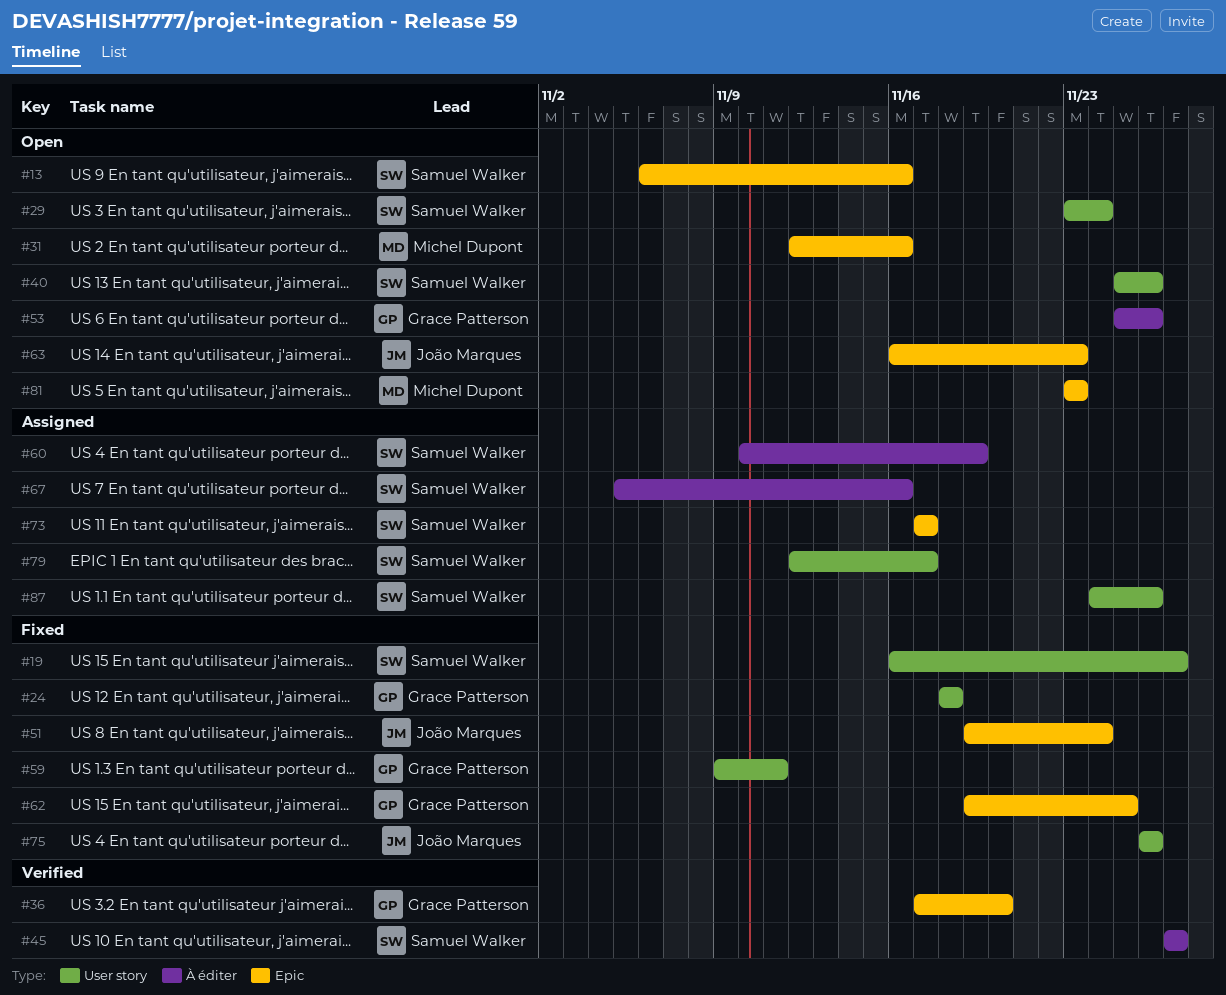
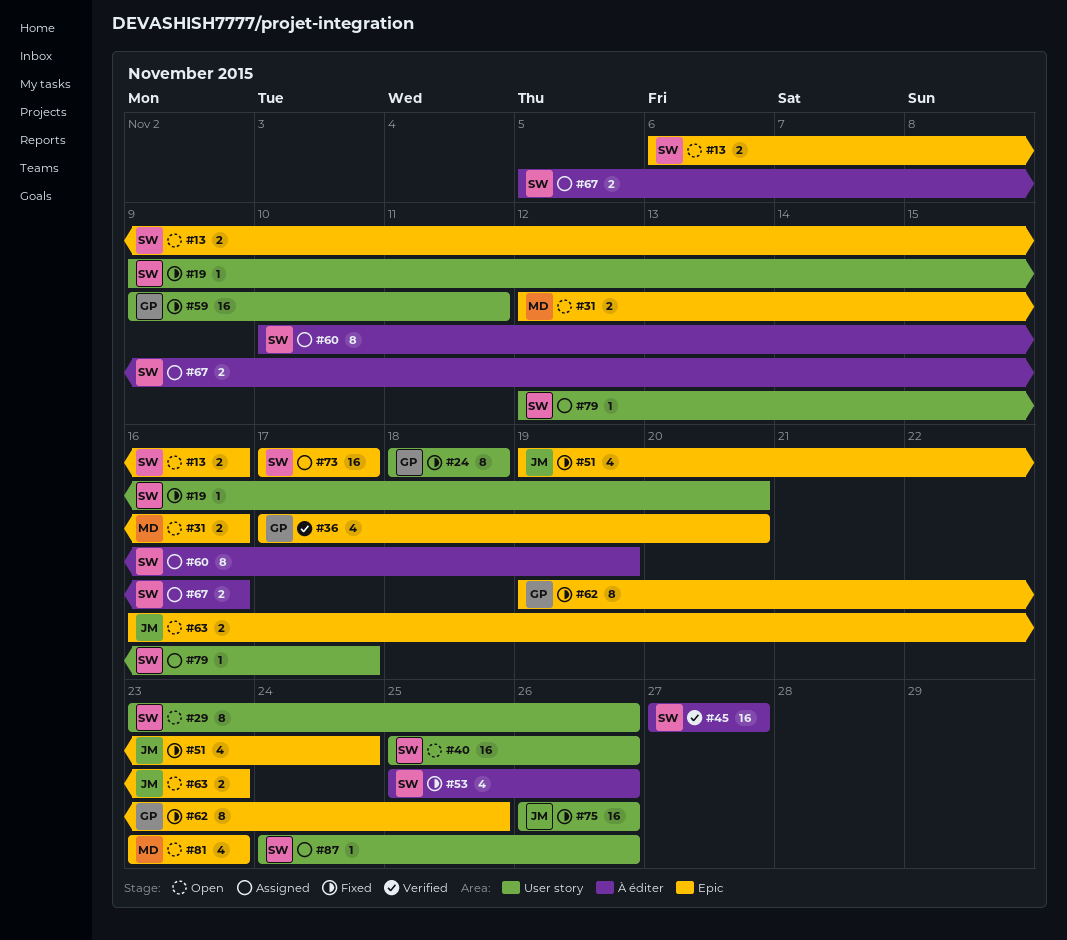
#19, start: Nov 16 -> Nov 9
#19, due: Nov 27 -> Nov 20
#29, due: Nov 24 -> Nov 26
#53, status: Open -> Fixed
#53, owner: Grace Patterson -> Samuel Walker

